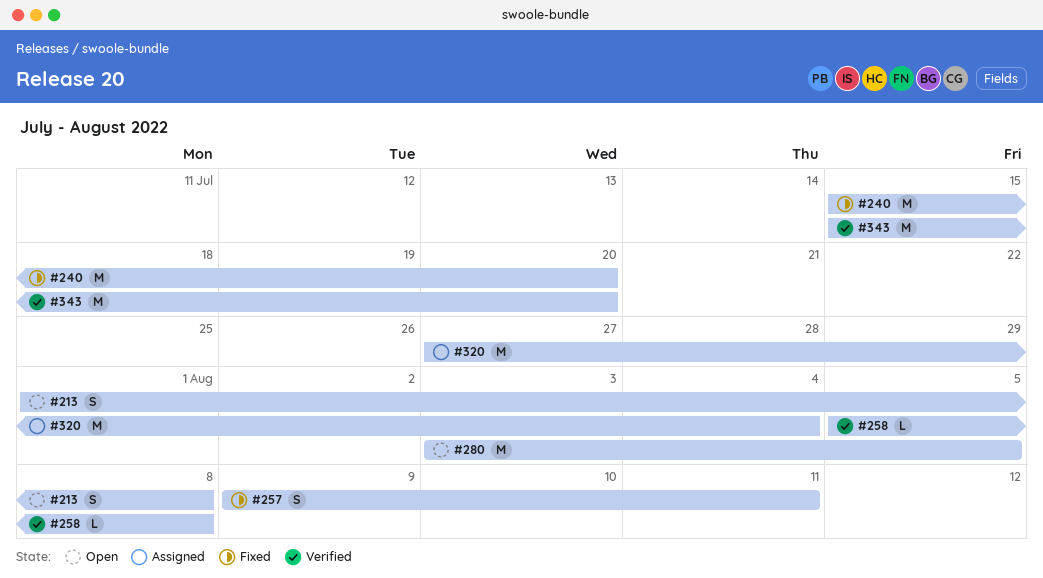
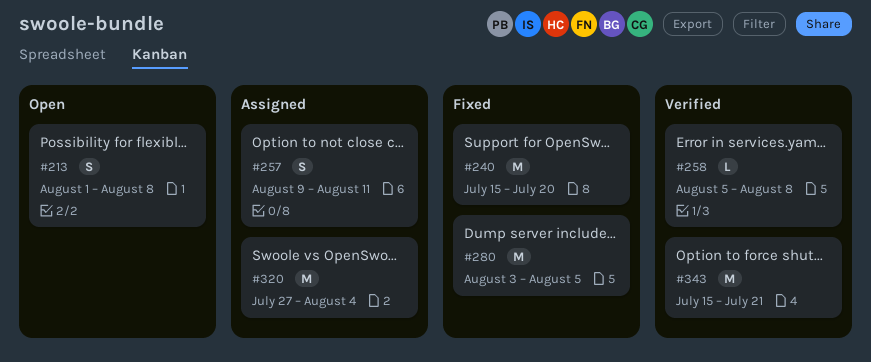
#257, status: Fixed -> Assigned
#280, status: Open -> Fixed
#343, due: Jul 20 -> Jul 21

